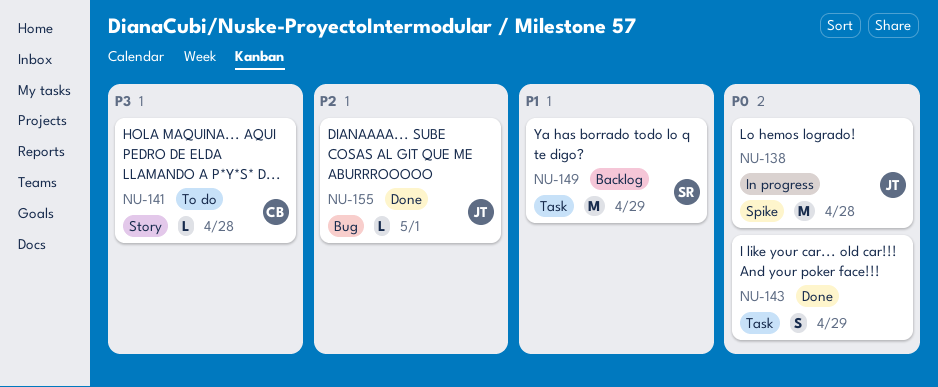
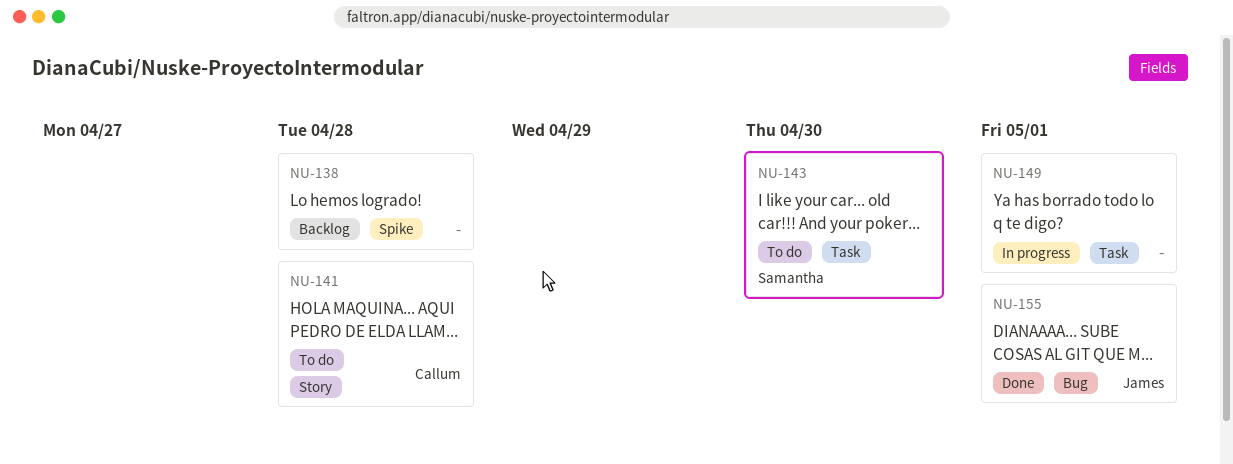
NU-138, status: In progress -> Backlog
NU-138, owner: James -> none
NU-143, status: Done -> To do
NU-143, owner: none -> Samantha
NU-143, due: Apr 29 -> Apr 30
NU-149, status: Backlog -> In progress
NU-149, owner: Samantha -> none
NU-149, due: Apr 29 -> May 1

